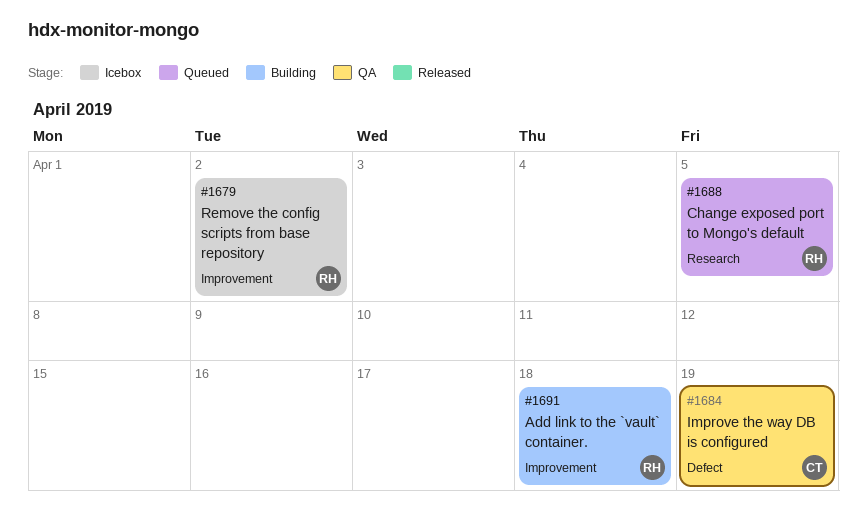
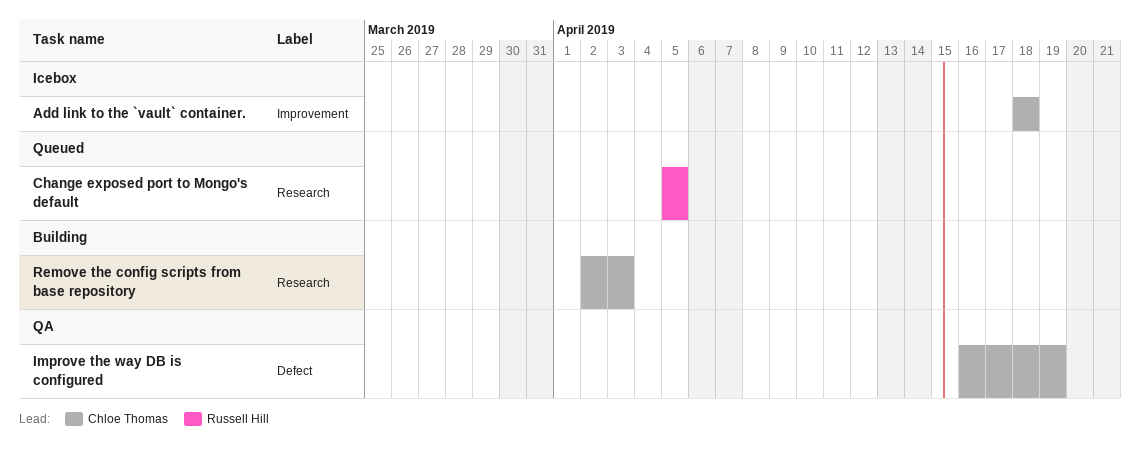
Add link to the `vault` container., status: Building -> Icebox
Add link to the `vault` container., owner: Russell Hill -> Chloe Thomas
Remove the config scripts from base repository, status: Icebox -> Building
Remove the config scripts from base repository, owner: Russell Hill -> Chloe Thomas
Remove the config scripts from base repository, label: Improvement -> Research
Remove the config scripts from base repository, due: Apr 2 -> Apr 3

